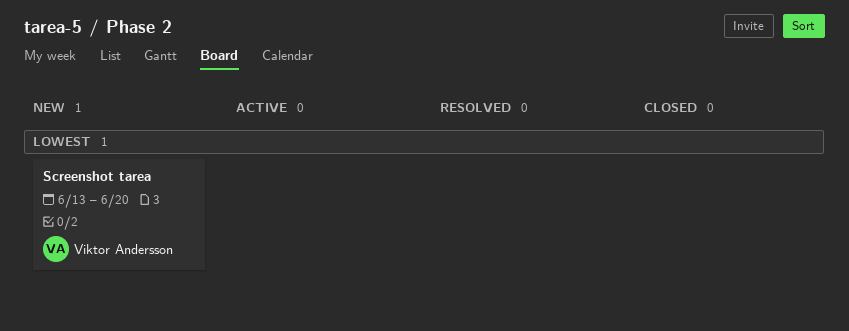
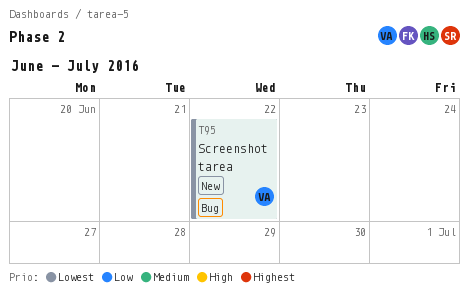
Screenshot tarea, due: Jun 20 -> Jun 22

